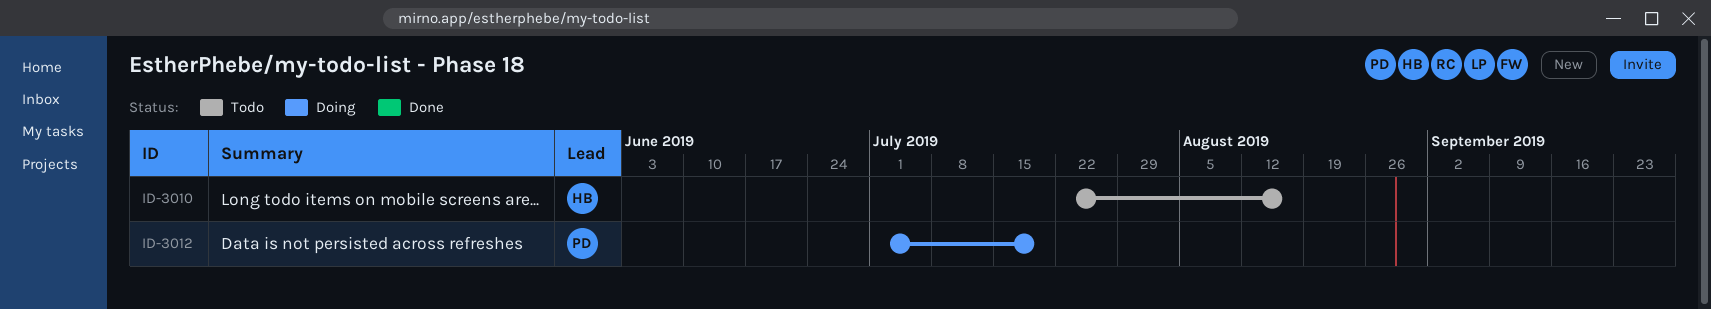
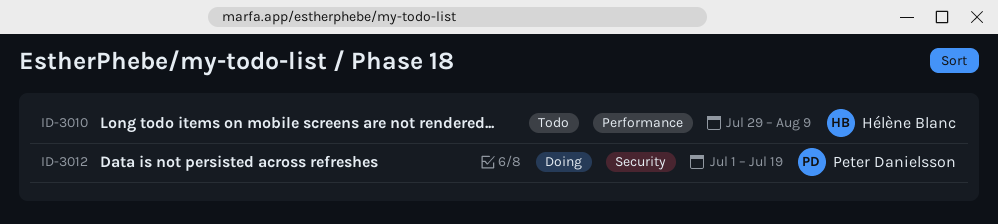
ID-3010, start: Jul 22 -> Jul 29
ID-3010, due: Aug 16 -> Aug 9

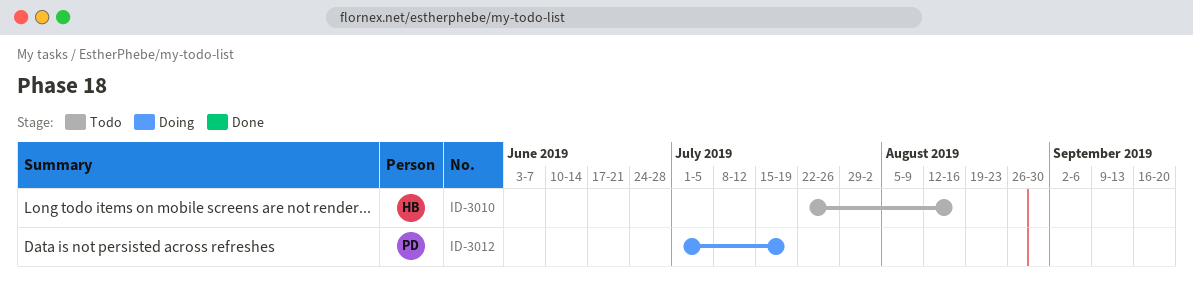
ID-3010, start: Jul 29 -> Jul 22
ID-3010, due: Aug 9 -> Aug 16

